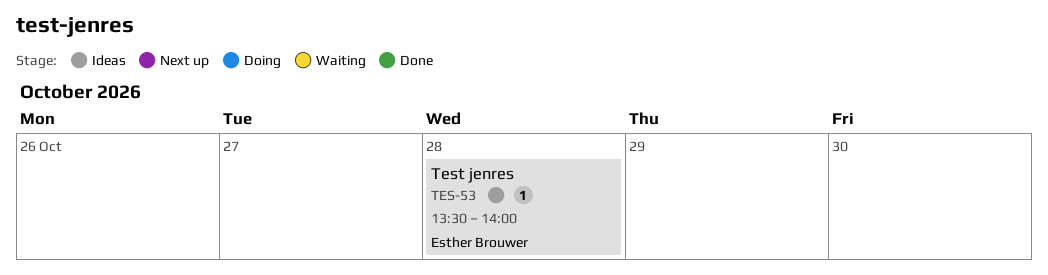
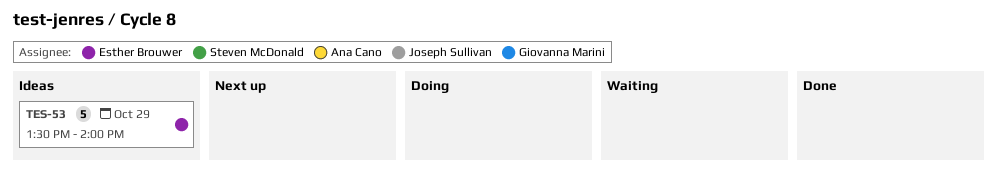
TES-53, estimate: 1 -> 5
TES-53, day: Oct 28 -> Oct 29

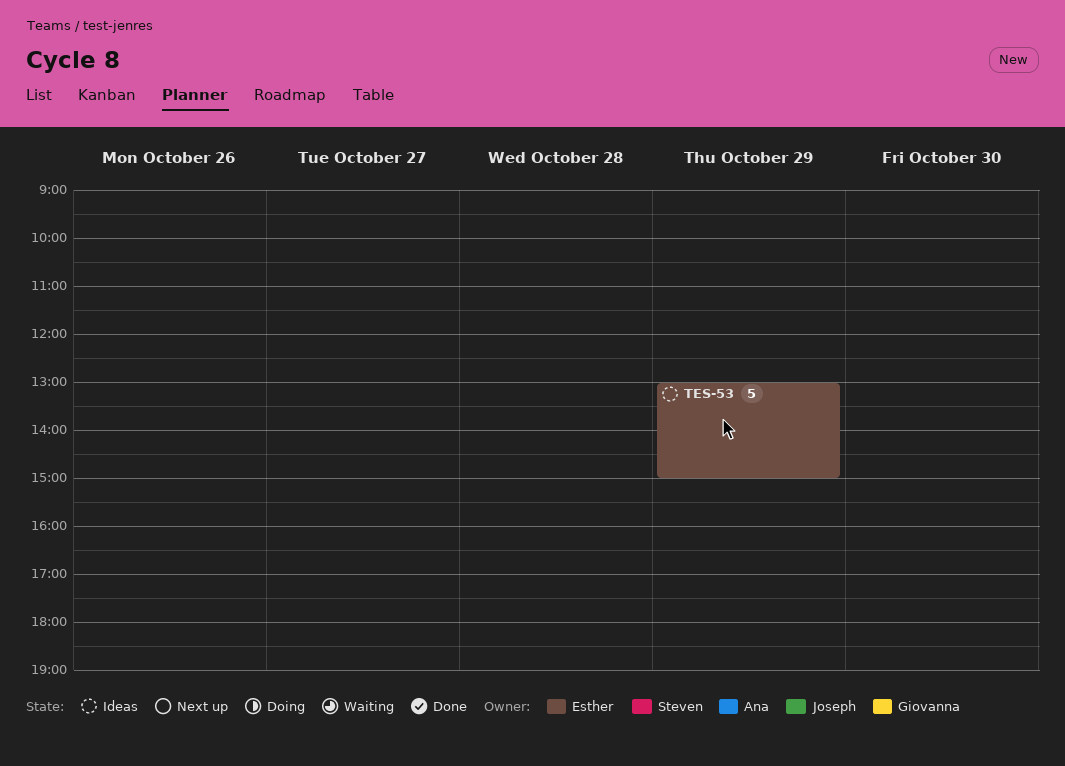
TES-53, begins: 13:30 -> 13:00
TES-53, ends: 14:00 -> 15:00

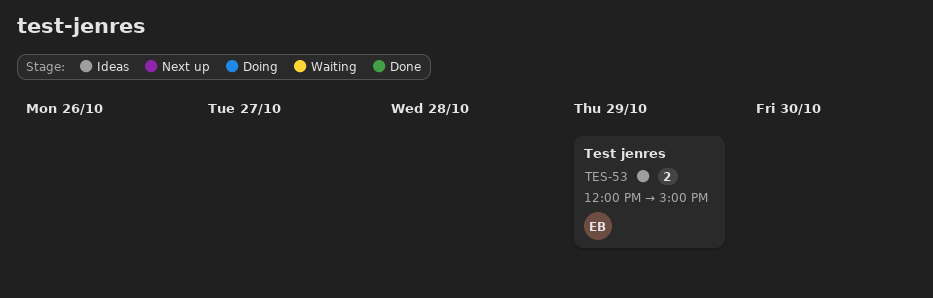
TES-53, estimate: 5 -> 2
TES-53, begins: 13:00 -> 12:00

